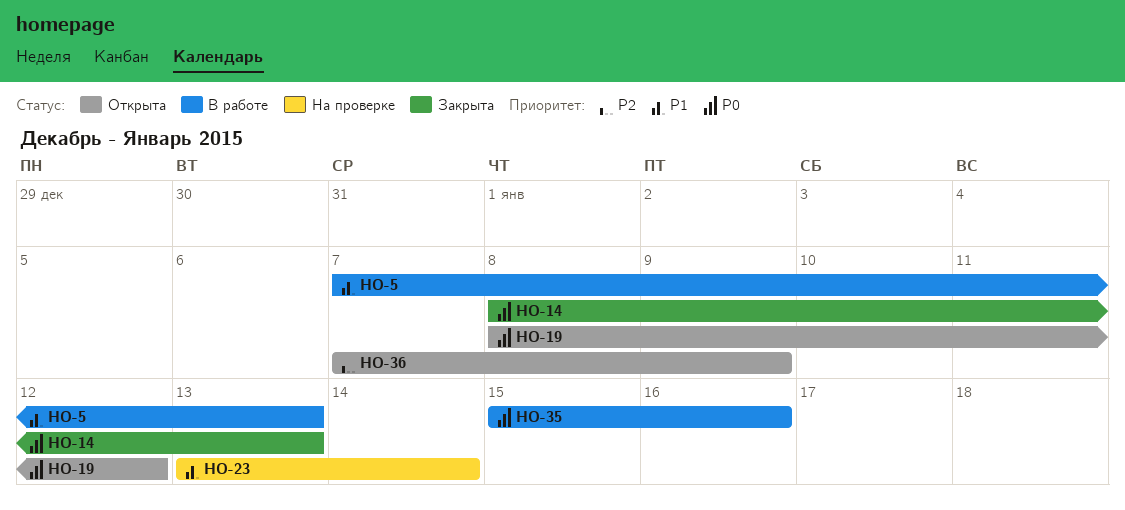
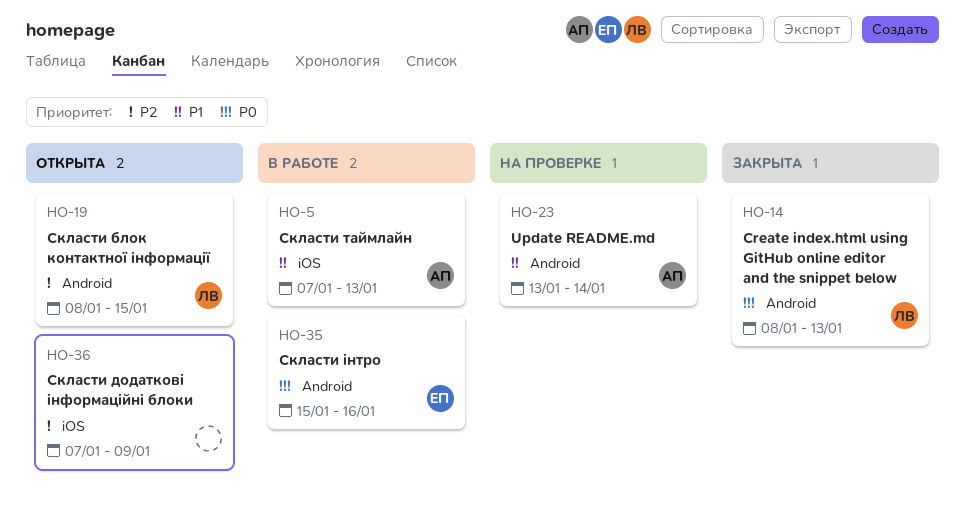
HO-19, priority: P0 -> P2
HO-19, due: Jan 12 -> Jan 15

